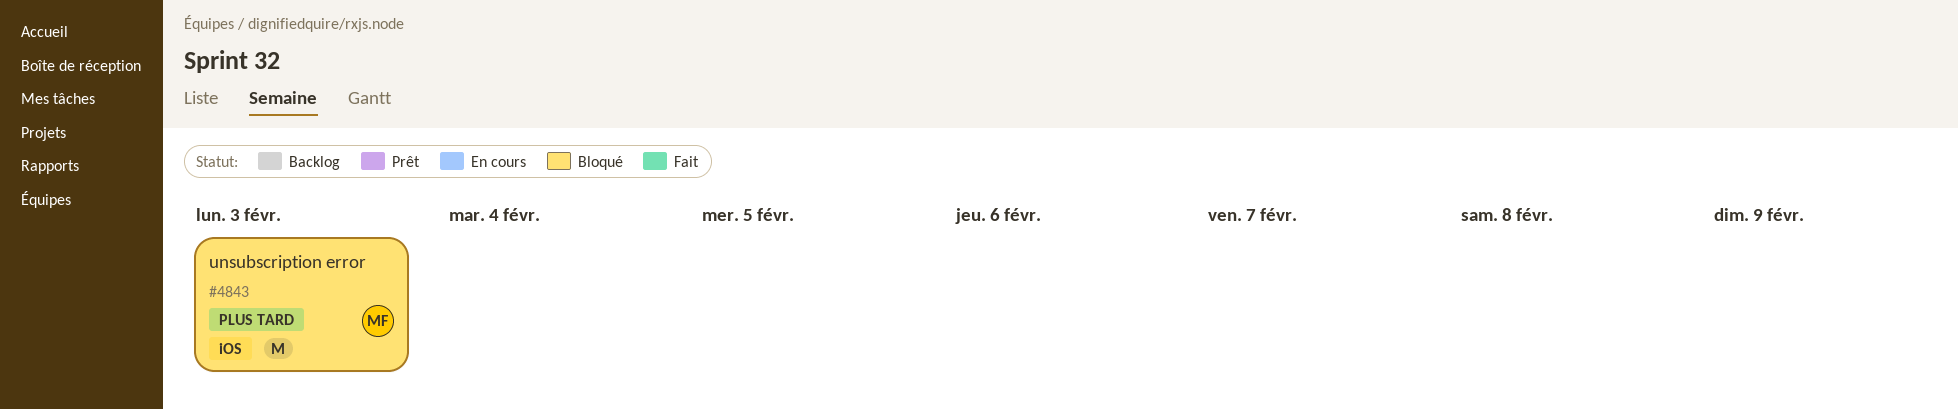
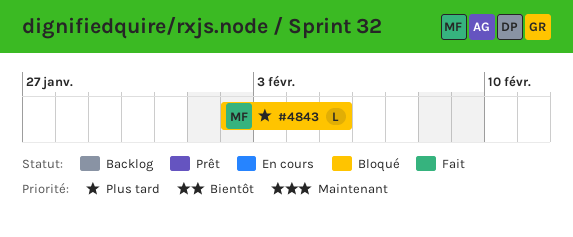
#4843, estimate: M -> L
#4843, due: Feb 3 -> Feb 5

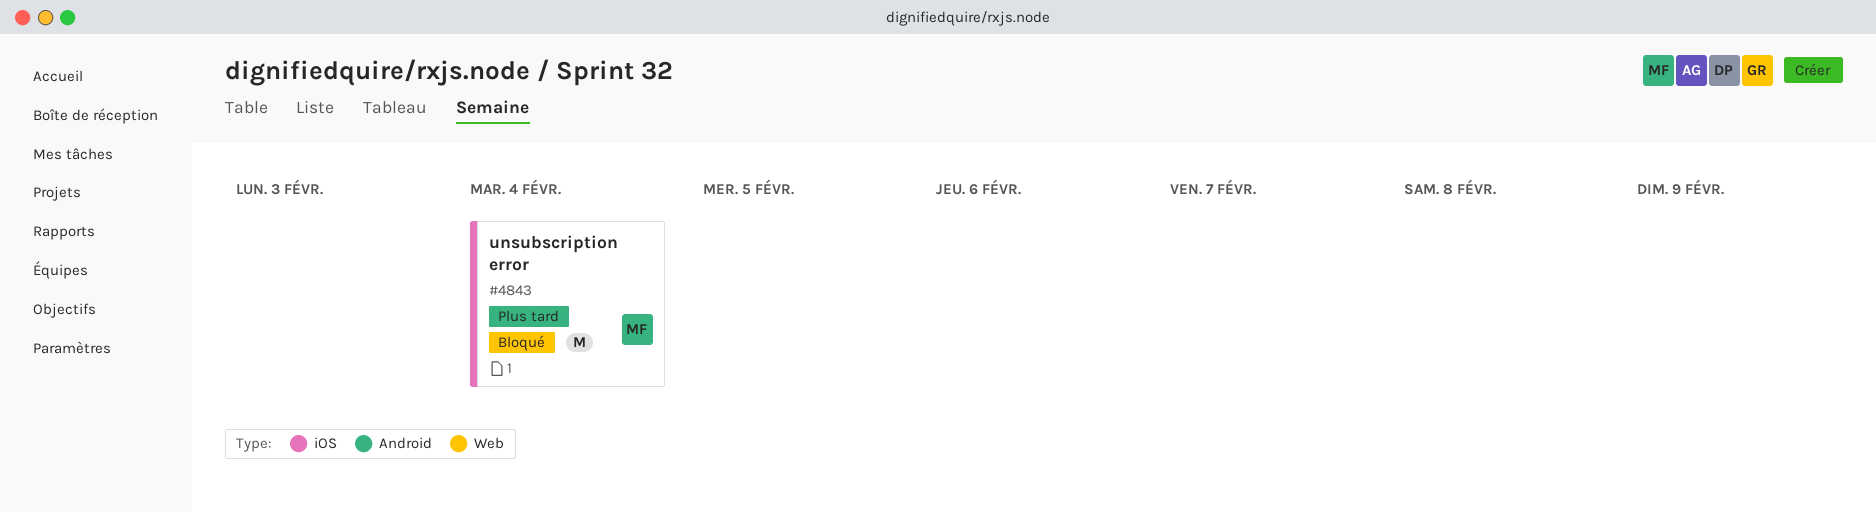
#4843, estimate: L -> M
#4843, due: Feb 5 -> Feb 4

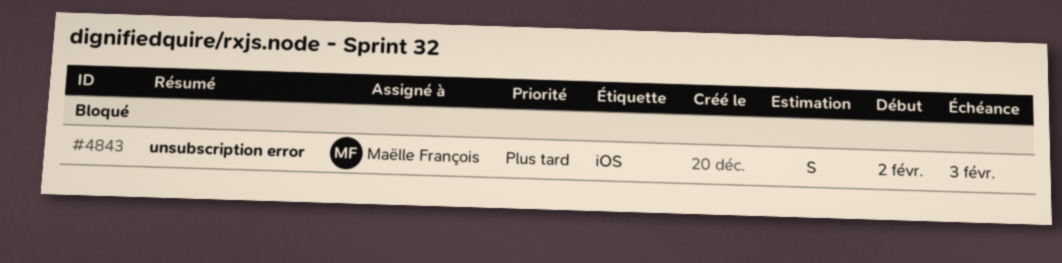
#4843, estimate: M -> S
#4843, due: Feb 4 -> Feb 3

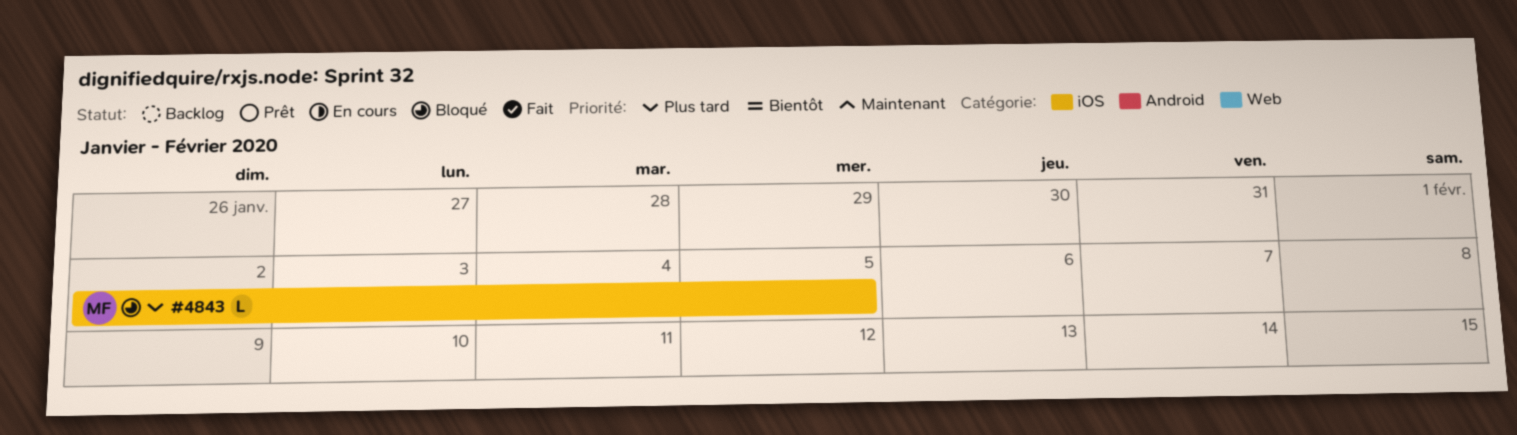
#4843, estimate: S -> L
#4843, due: Feb 3 -> Feb 5

